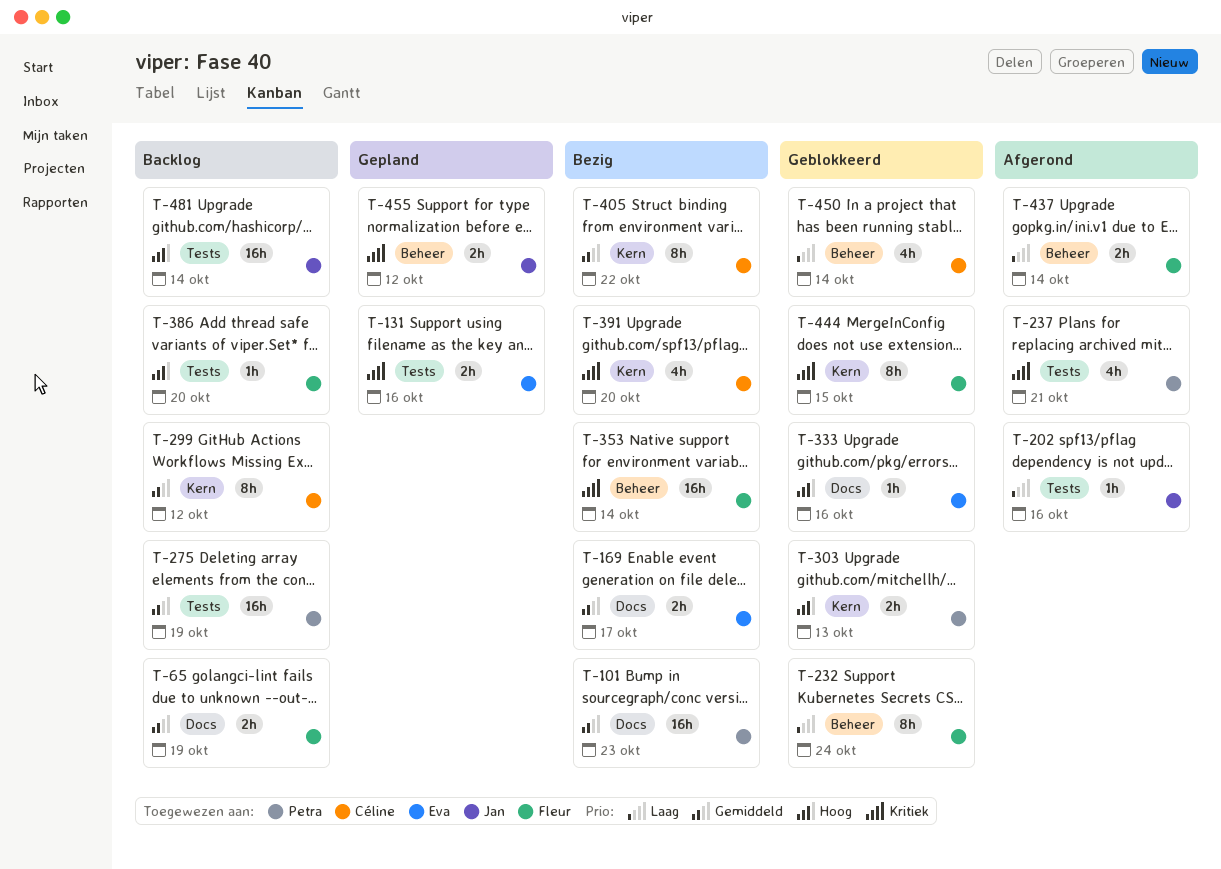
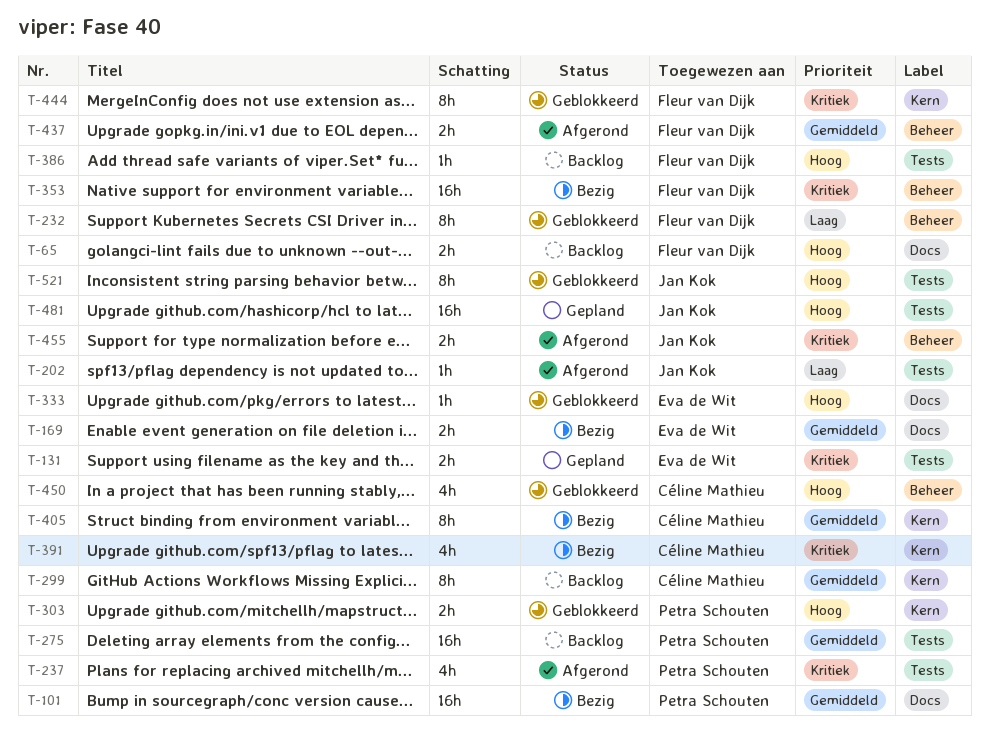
T-65, priority: Gemiddeld -> Hoog
T-437, priority: Laag -> Gemiddeld
T-450, priority: Laag -> Hoog
T-455, status: Gepland -> Afgerond
T-481, status: Backlog -> Gepland
T-521: none -> present

